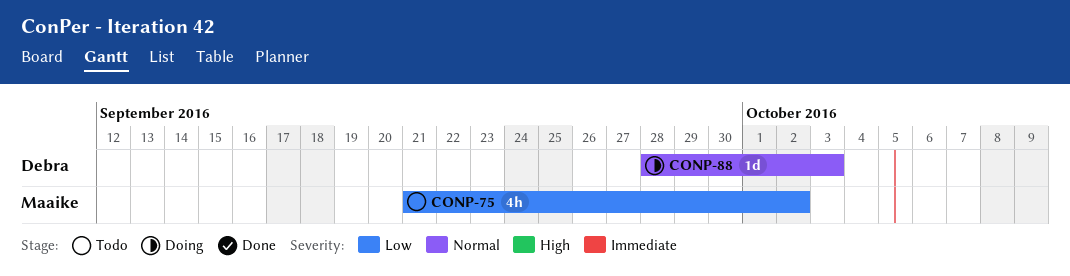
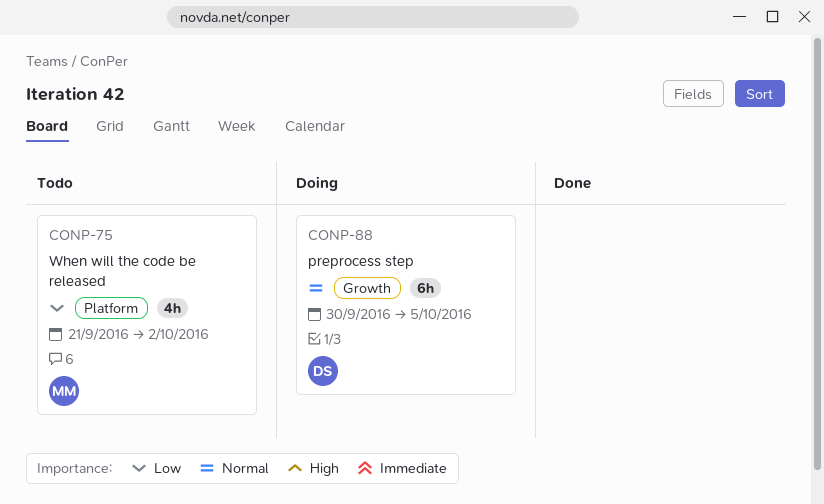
CONP-88, estimate: 1d -> 6h
CONP-88, start: Sep 28 -> Sep 30
CONP-88, due: Oct 3 -> Oct 5

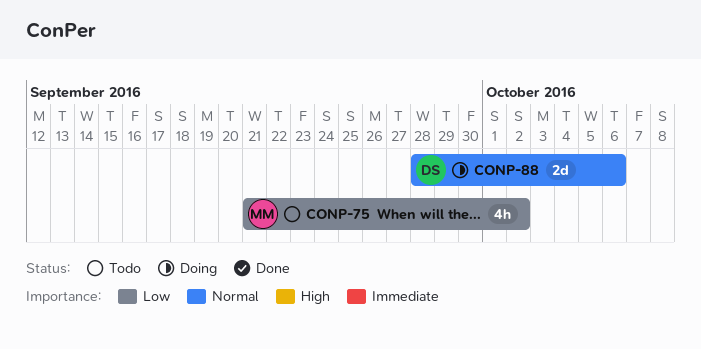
CONP-88, estimate: 6h -> 2d
CONP-88, start: Sep 30 -> Sep 28
CONP-88, due: Oct 5 -> Oct 6

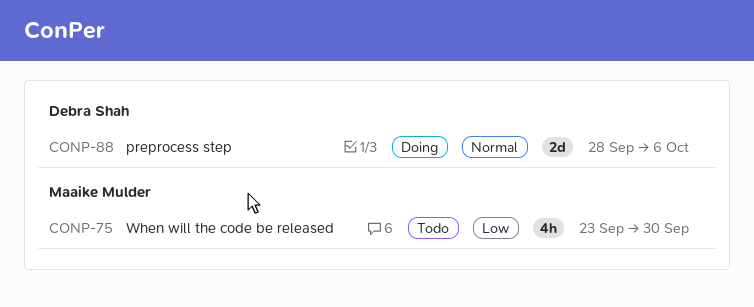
CONP-75, start: Sep 21 -> Sep 23
CONP-75, due: Oct 2 -> Sep 30

